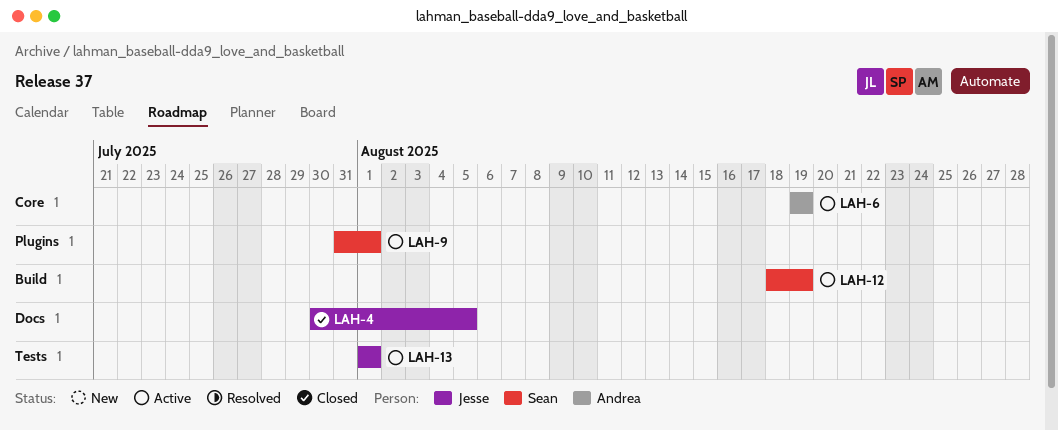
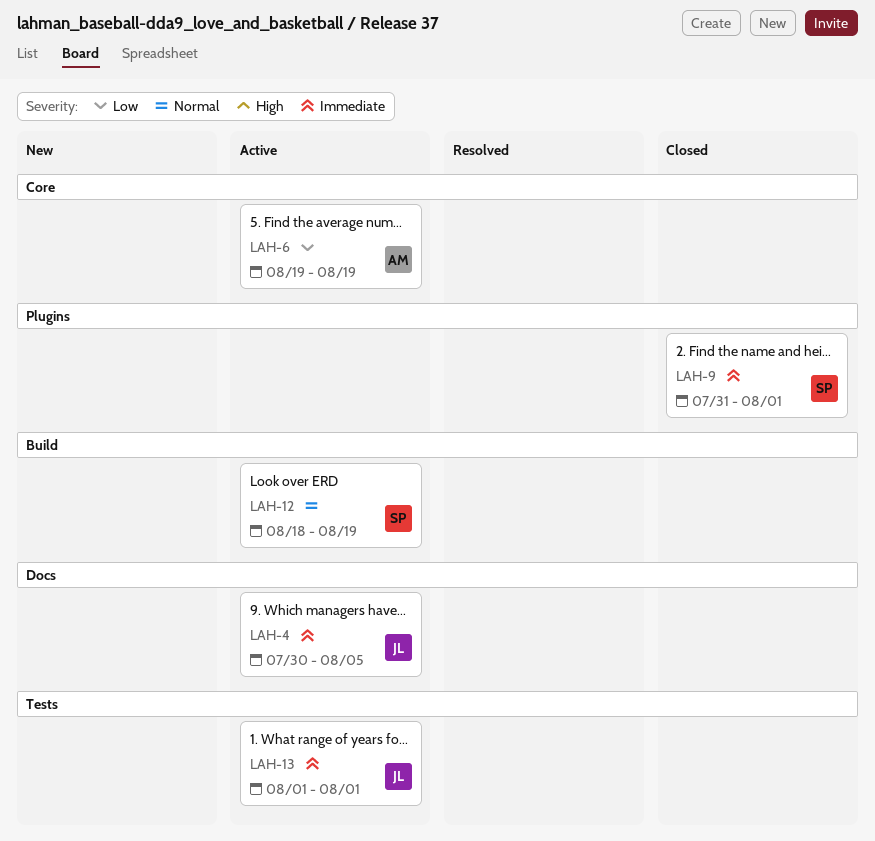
LAH-4, status: Closed -> Active
LAH-9, status: Active -> Closed

